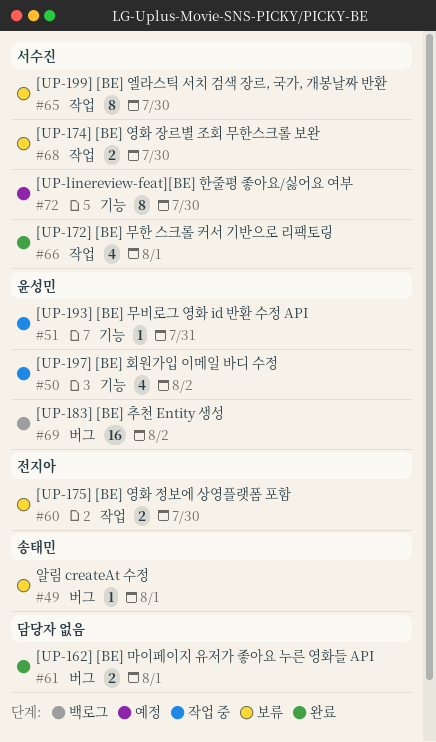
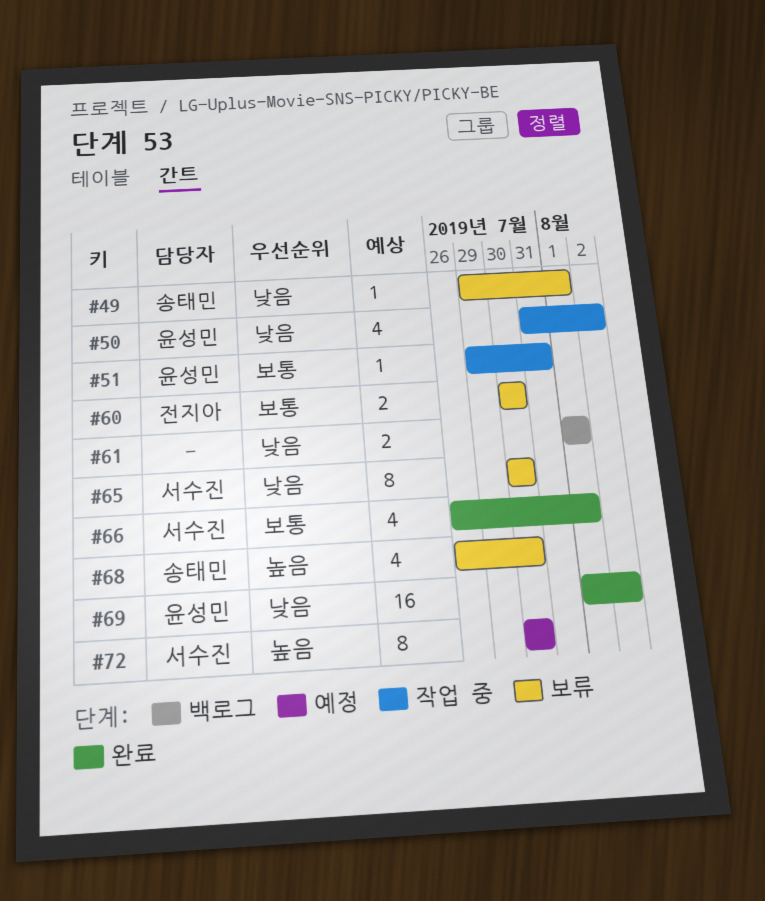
#61, status: 완료 -> 백로그
#68, owner: 서수진 -> 송태민
#68, estimate: 2 -> 4
#69, status: 백로그 -> 완료

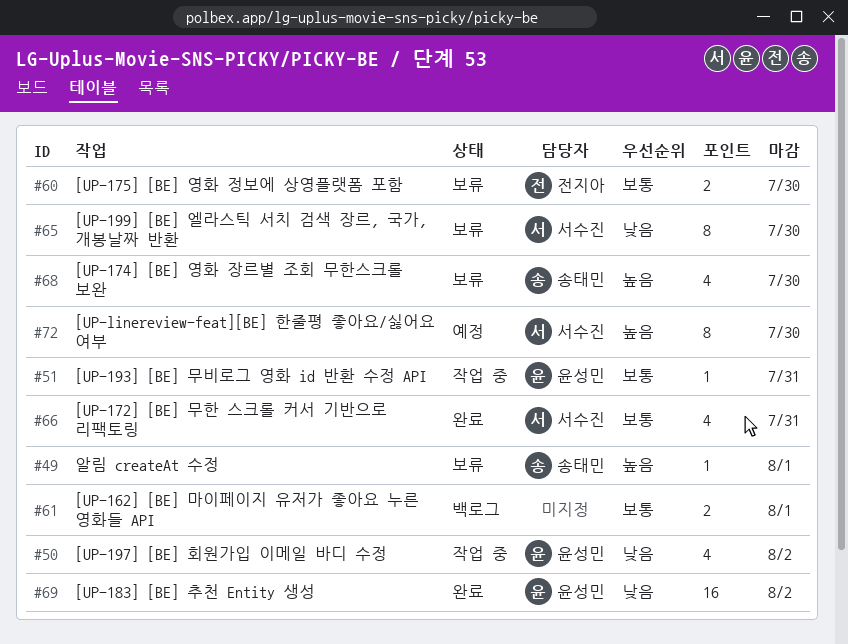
#49, priority: 낮음 -> 높음
#61, priority: 낮음 -> 보통
#66, due: Aug 1 -> Jul 31

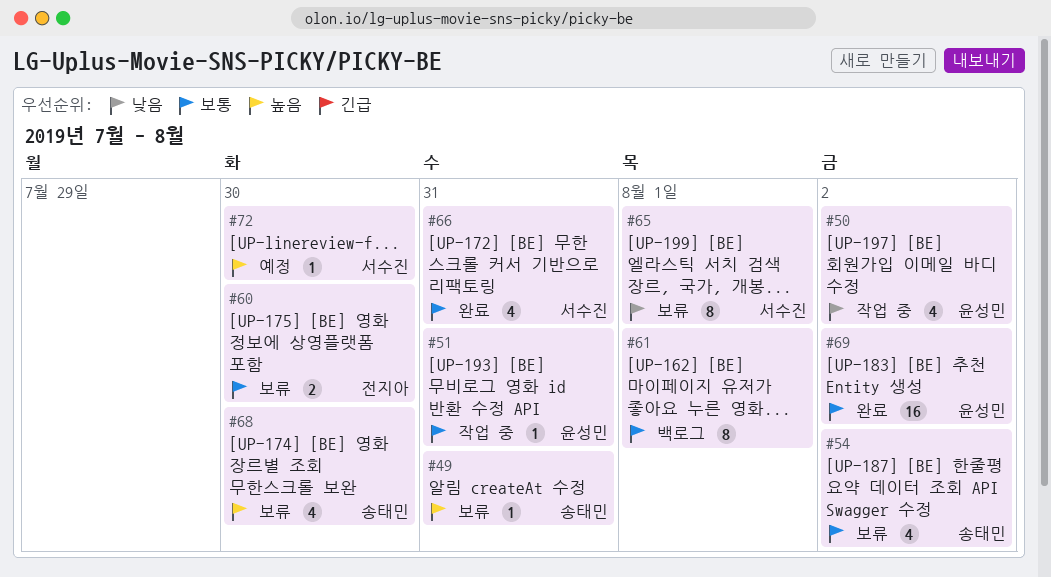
#49, due: Aug 1 -> Jul 31
#54: none -> present
#61, estimate: 2 -> 8
#65, due: Jul 30 -> Aug 1
#69, priority: 낮음 -> 보통
#72, estimate: 8 -> 1

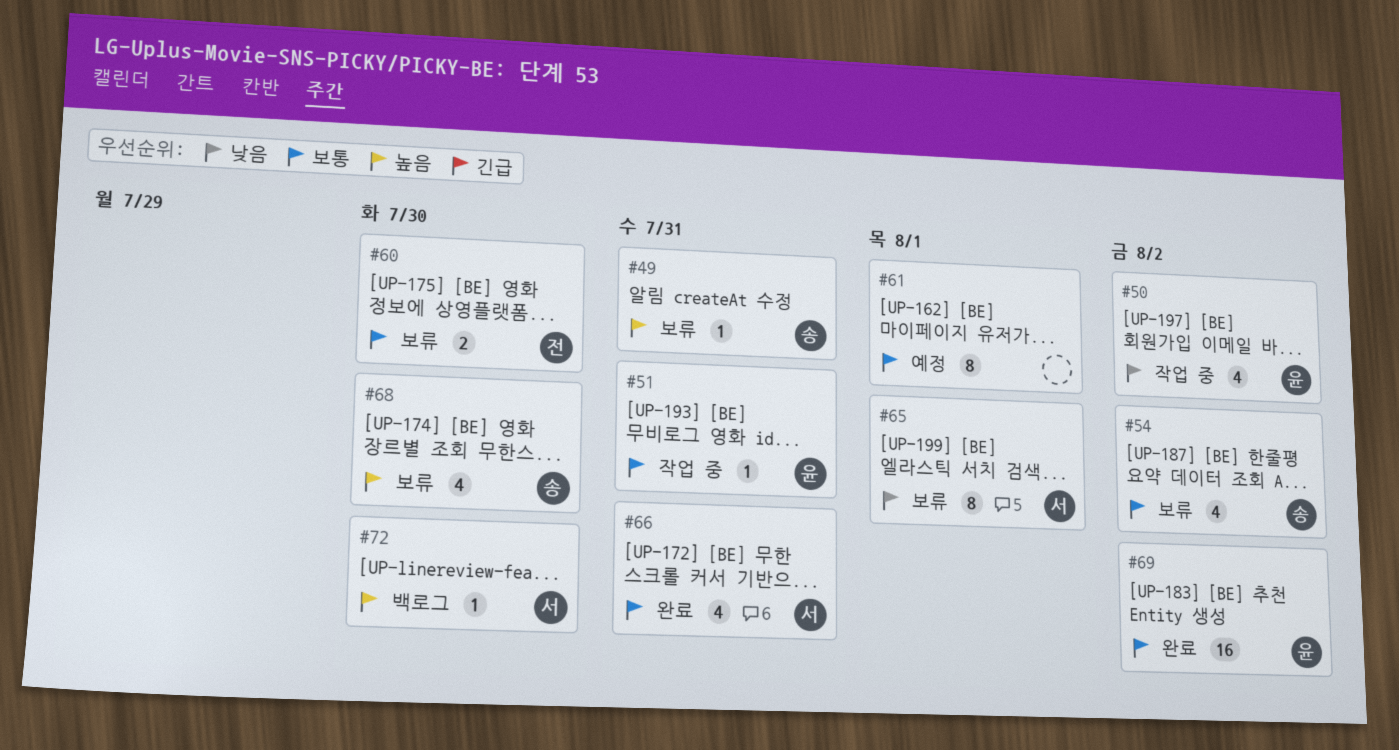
#61, status: 백로그 -> 예정
#72, status: 예정 -> 백로그

